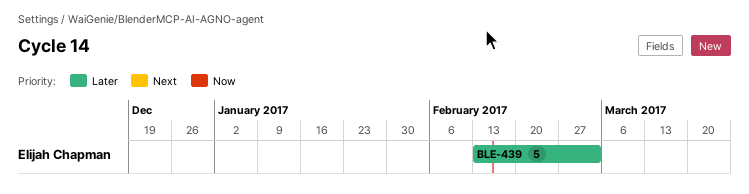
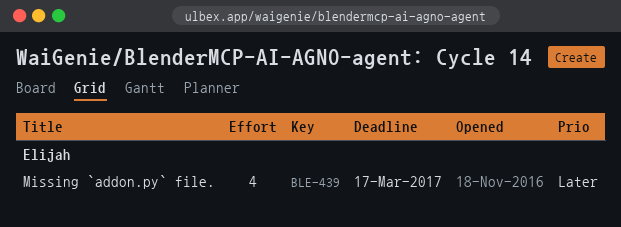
BLE-439, estimate: 5 -> 4
BLE-439, due: Mar 3 -> Mar 17

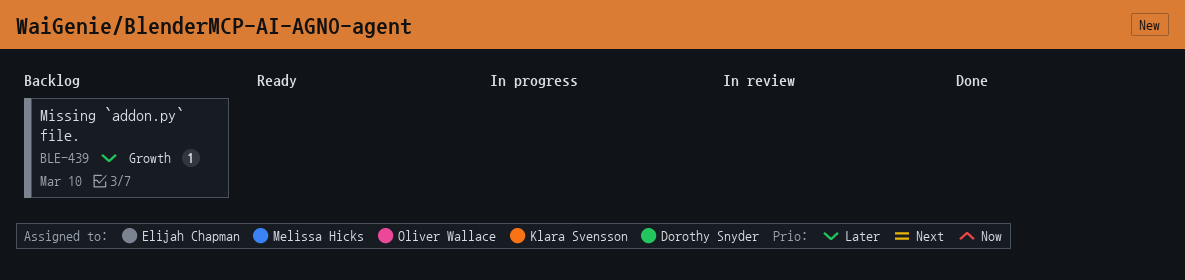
BLE-439, estimate: 4 -> 1
BLE-439, due: Mar 17 -> Mar 10

